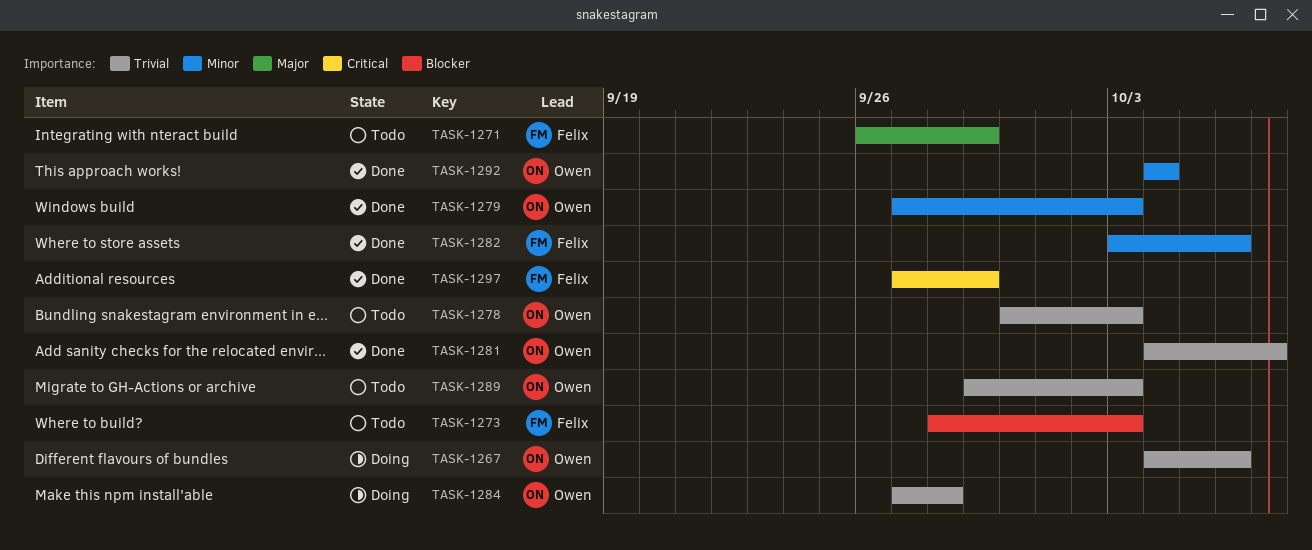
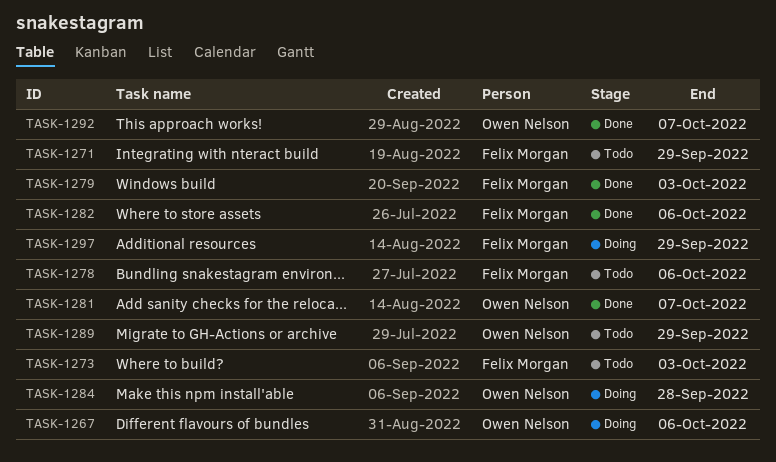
TASK-1278, owner: Owen Nelson -> Felix Morgan
TASK-1278, due: Oct 3 -> Oct 6
TASK-1279, owner: Owen Nelson -> Felix Morgan
TASK-1289, due: Oct 3 -> Sep 29
TASK-1292, due: Oct 4 -> Oct 7
TASK-1297, status: Done -> Doing

